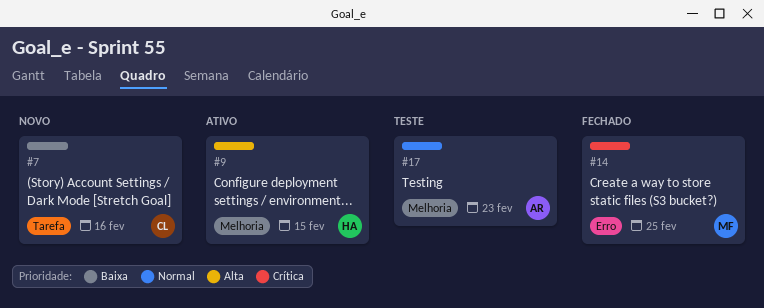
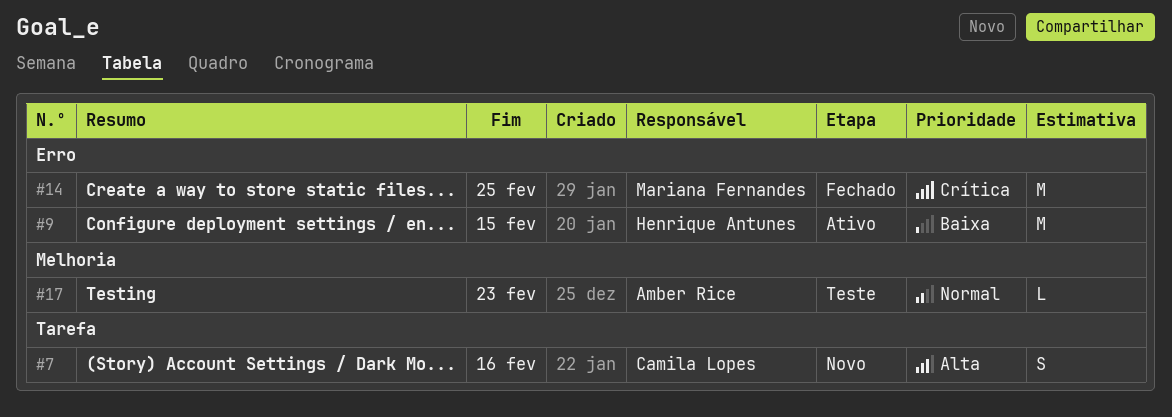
#7, priority: Baixa -> Alta
#9, priority: Alta -> Baixa
#9, label: Melhoria -> Erro

